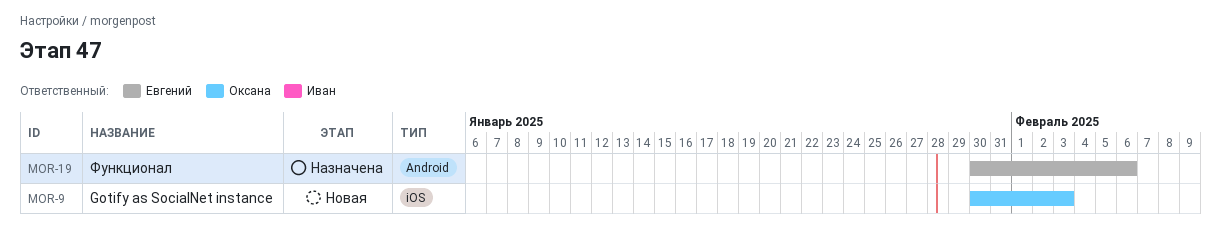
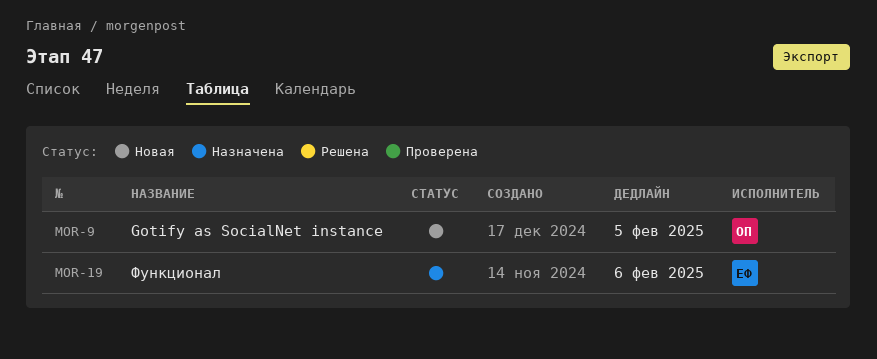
MOR-9, due: Feb 3 -> Feb 5

